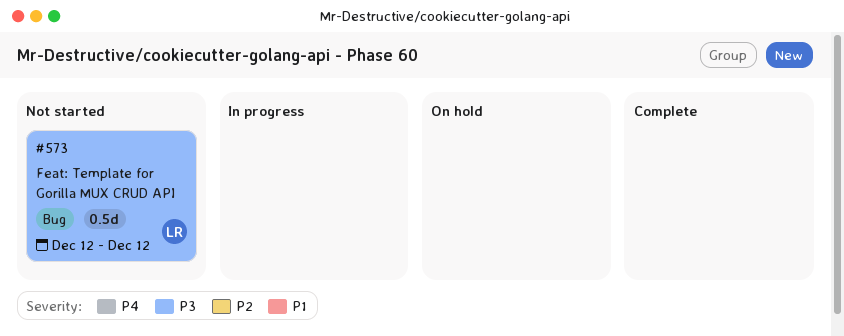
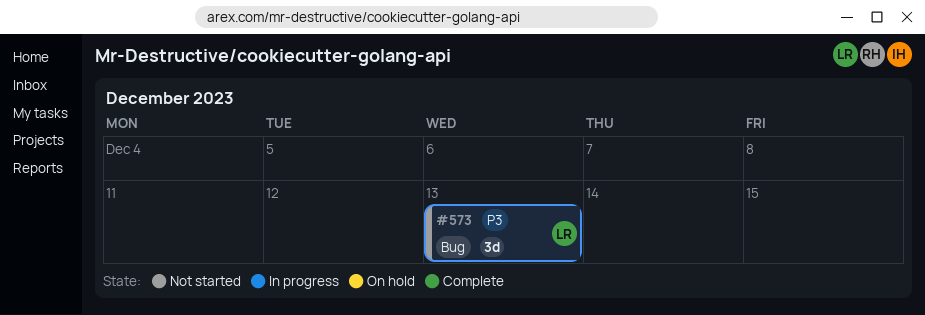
#573, estimate: 0.5d -> 3d
#573, due: Dec 12 -> Dec 13

